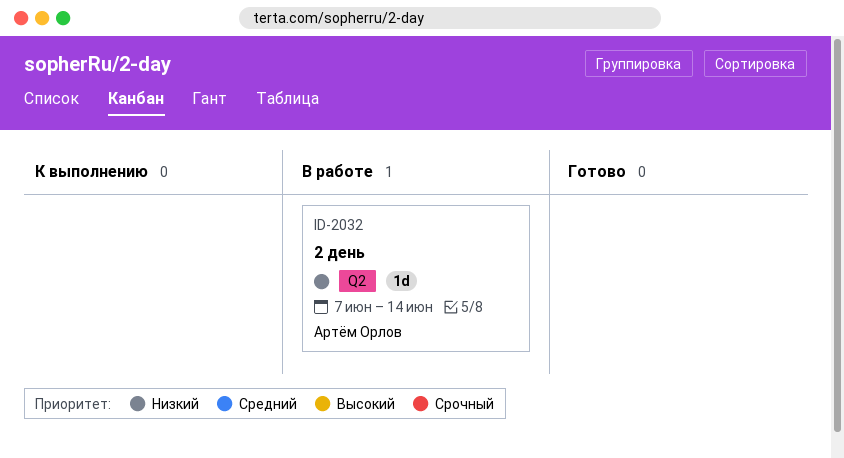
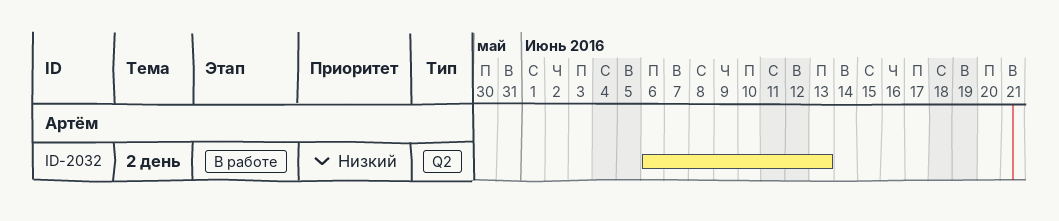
ID-2032, start: Jun 7 -> Jun 6
ID-2032, due: Jun 14 -> Jun 13

